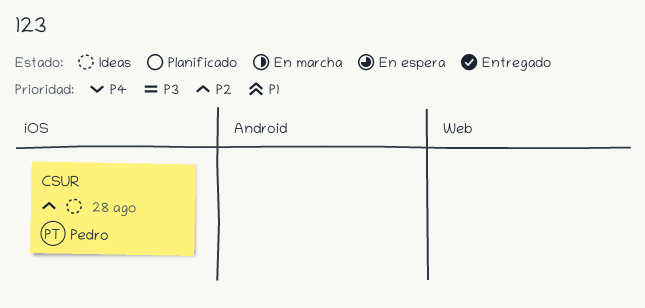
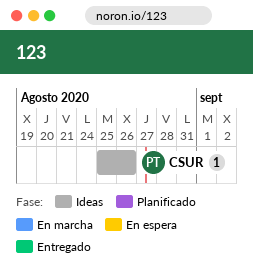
CSUR, due: Aug 28 -> Aug 26

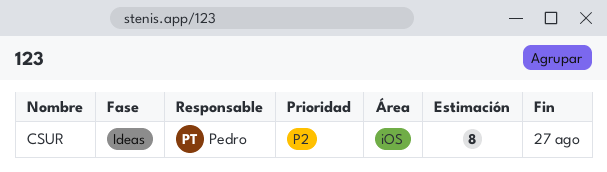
CSUR, estimate: 1 -> 8
CSUR, due: Aug 26 -> Aug 27

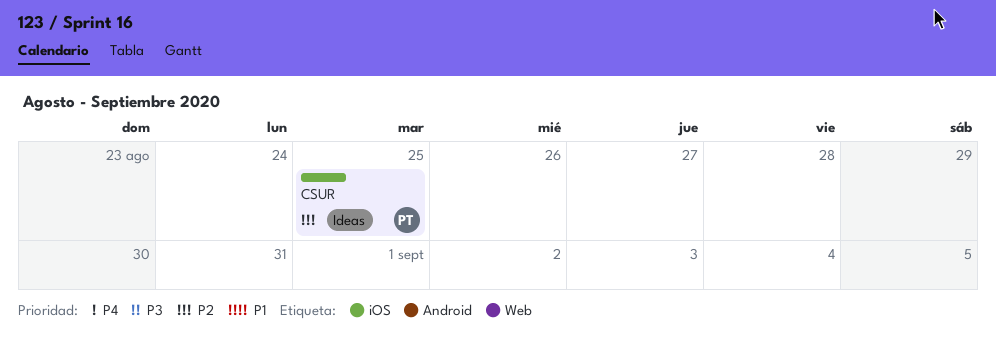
CSUR, due: Aug 27 -> Aug 25

